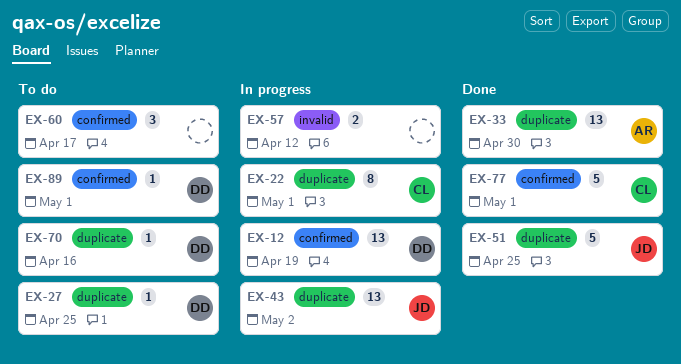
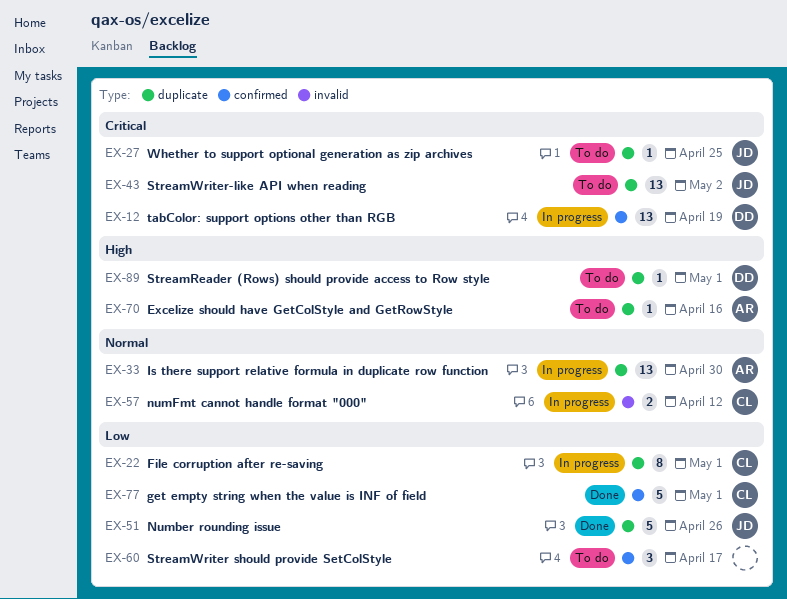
EX-27, owner: DD -> JD
EX-33, status: Done -> In progress
EX-43, status: In progress -> To do
EX-51, due: Apr 25 -> Apr 26
EX-57, owner: none -> CL
EX-70, owner: DD -> AR
EX-89, label: confirmed -> duplicate

